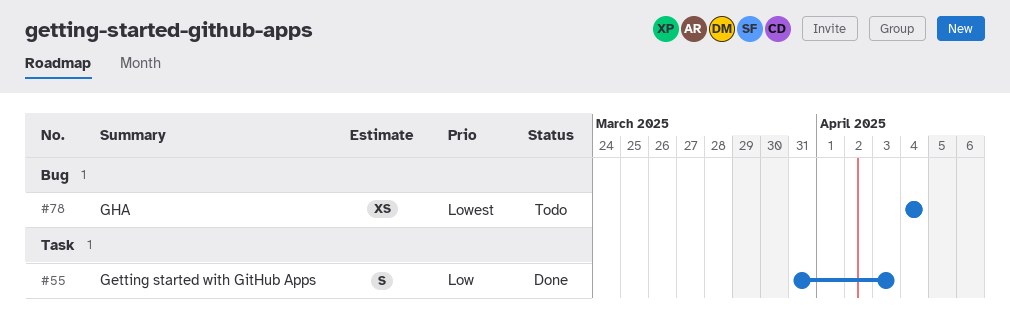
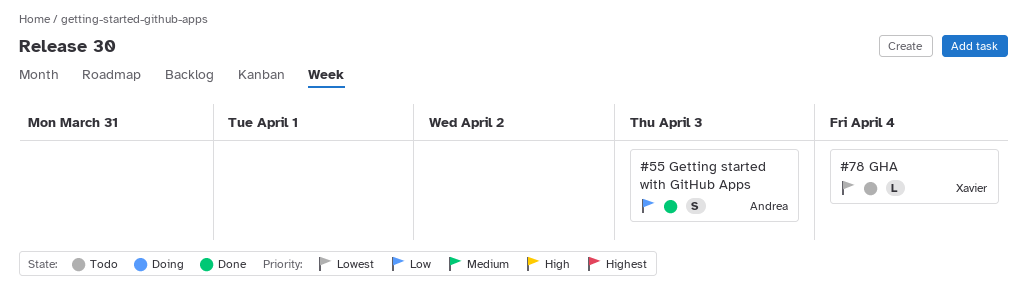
#78, estimate: XS -> L

